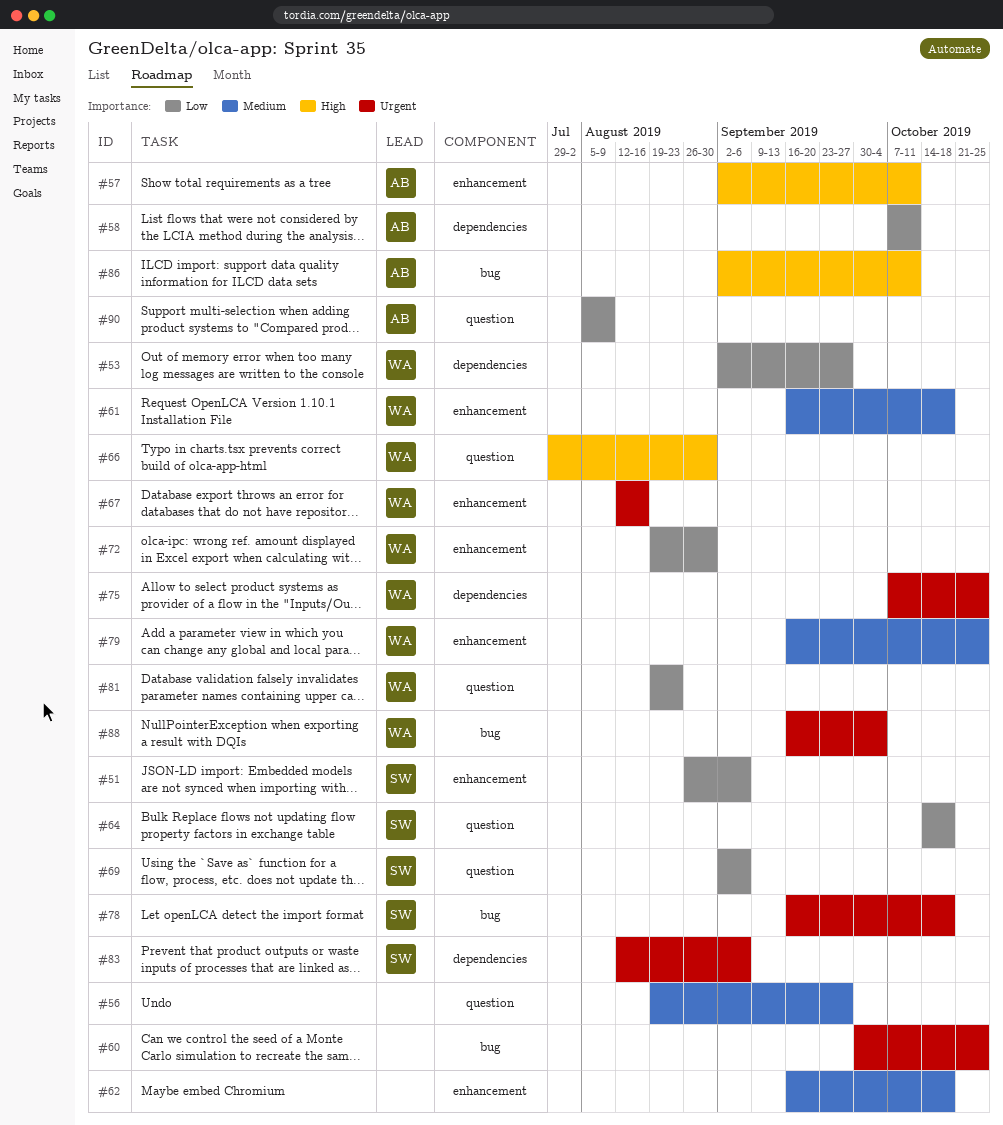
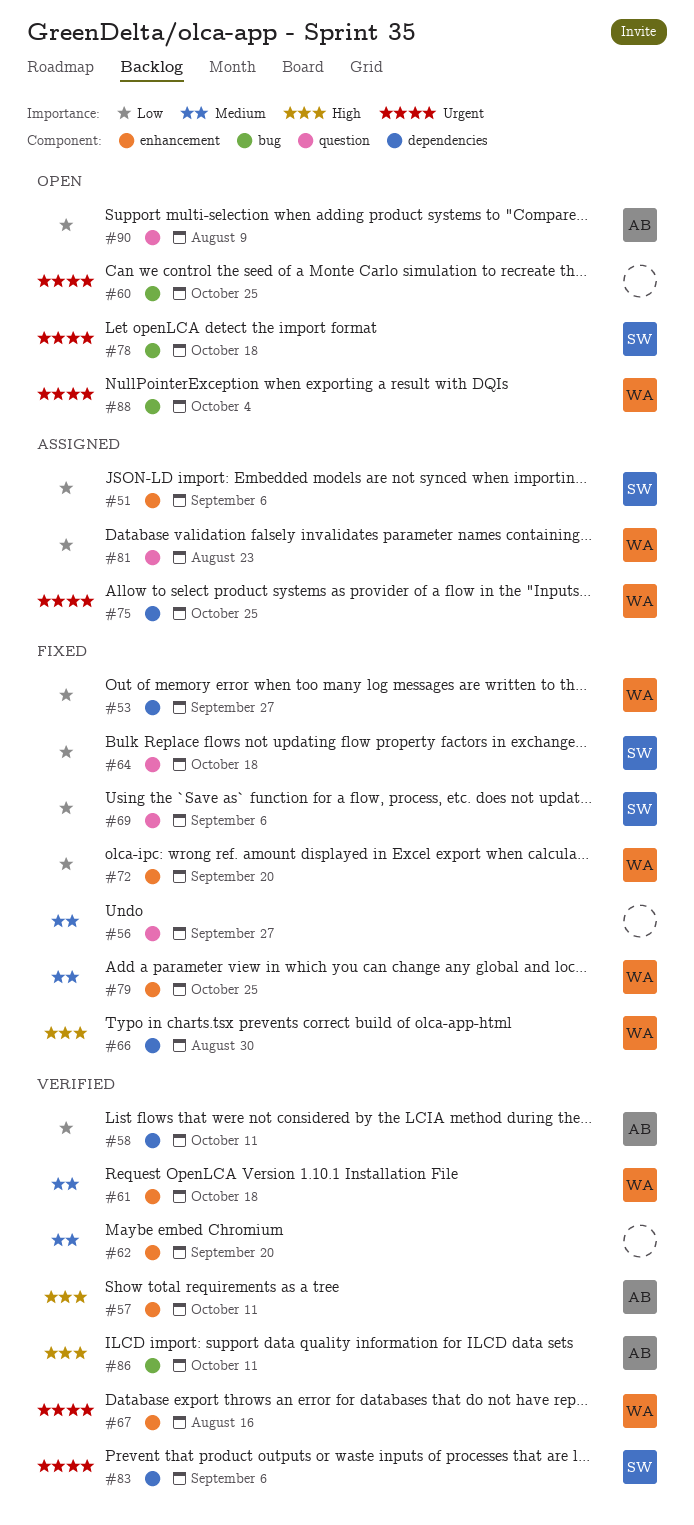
#62, due: Oct 18 -> Sep 20
#66, label: question -> dependencies
#72, due: Aug 30 -> Sep 20

